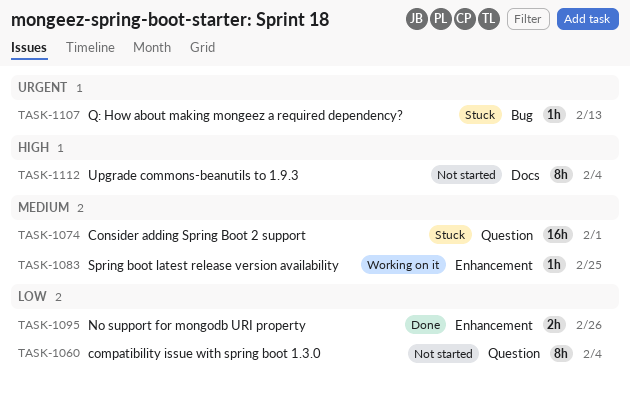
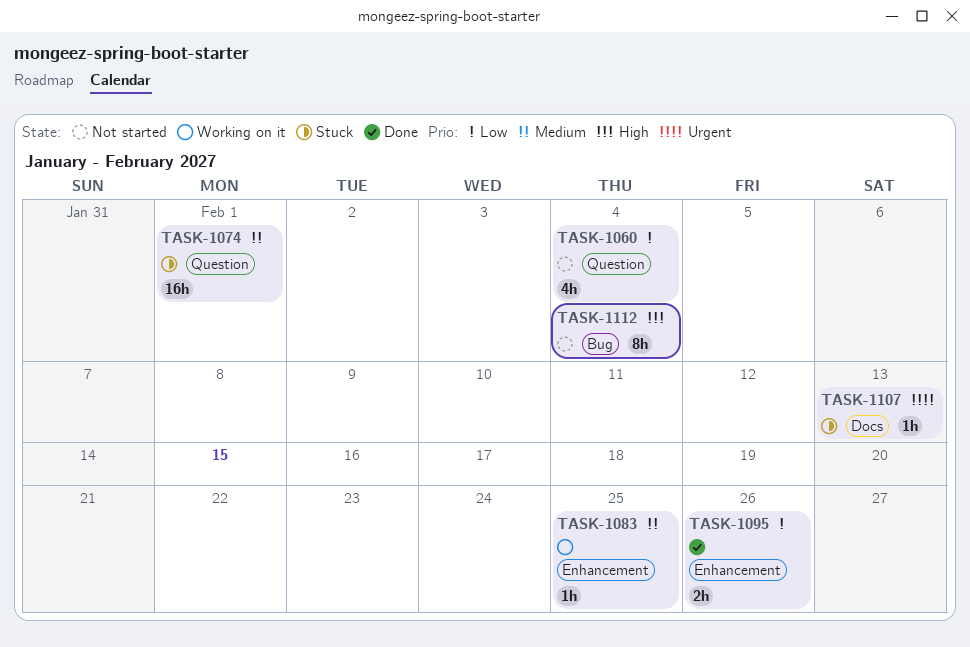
TASK-1060, estimate: 8h -> 4h
TASK-1107, label: Bug -> Docs
TASK-1112, label: Docs -> Bug

